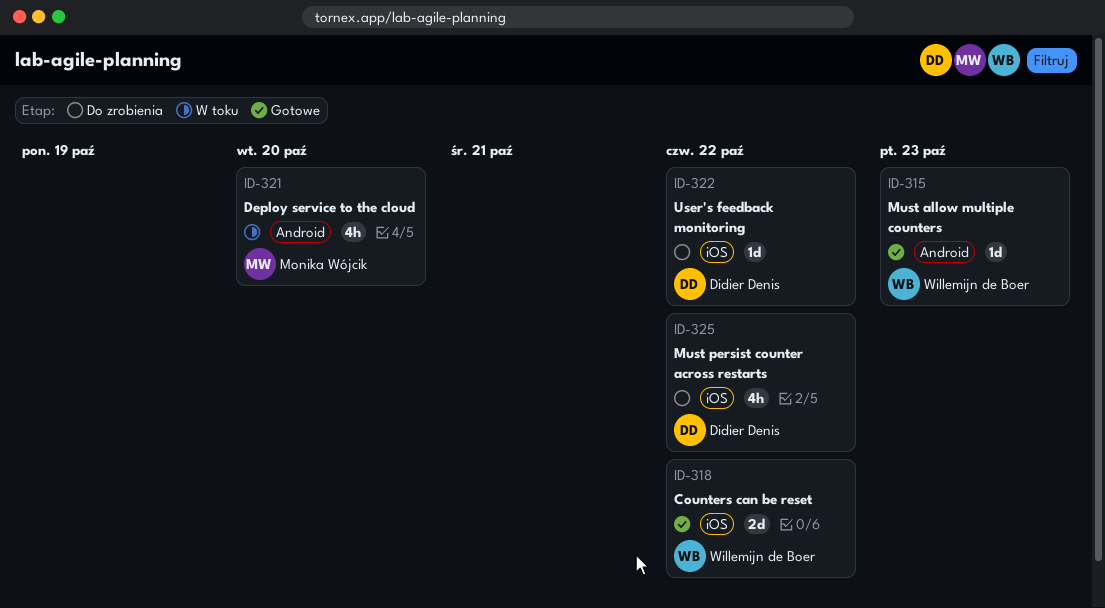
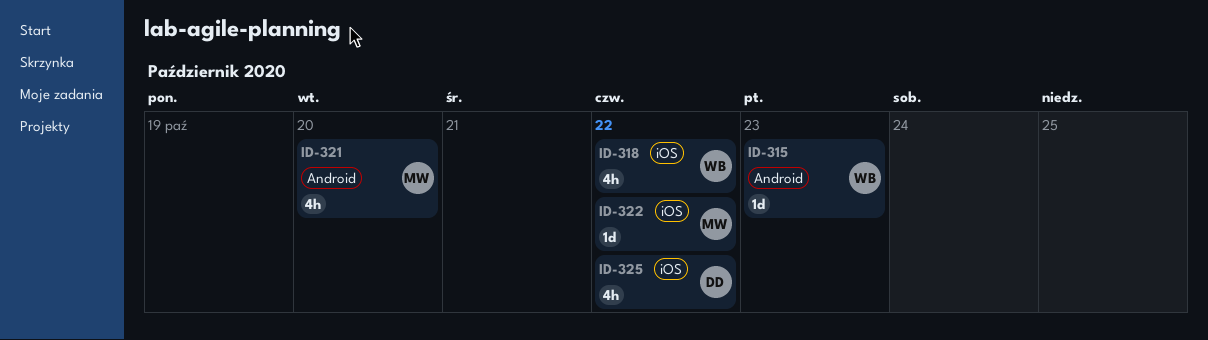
ID-318, estimate: 2d -> 4h
ID-322, owner: Didier Denis -> Monika Wójcik

